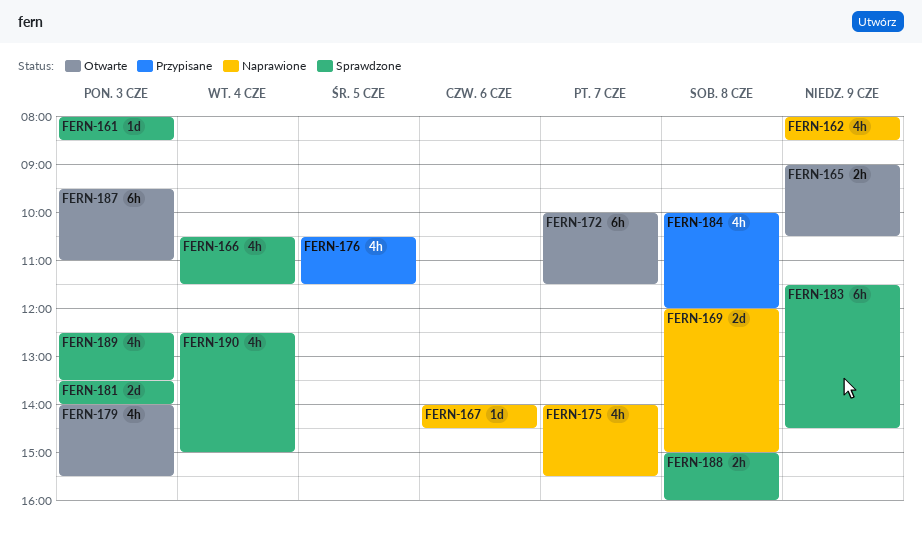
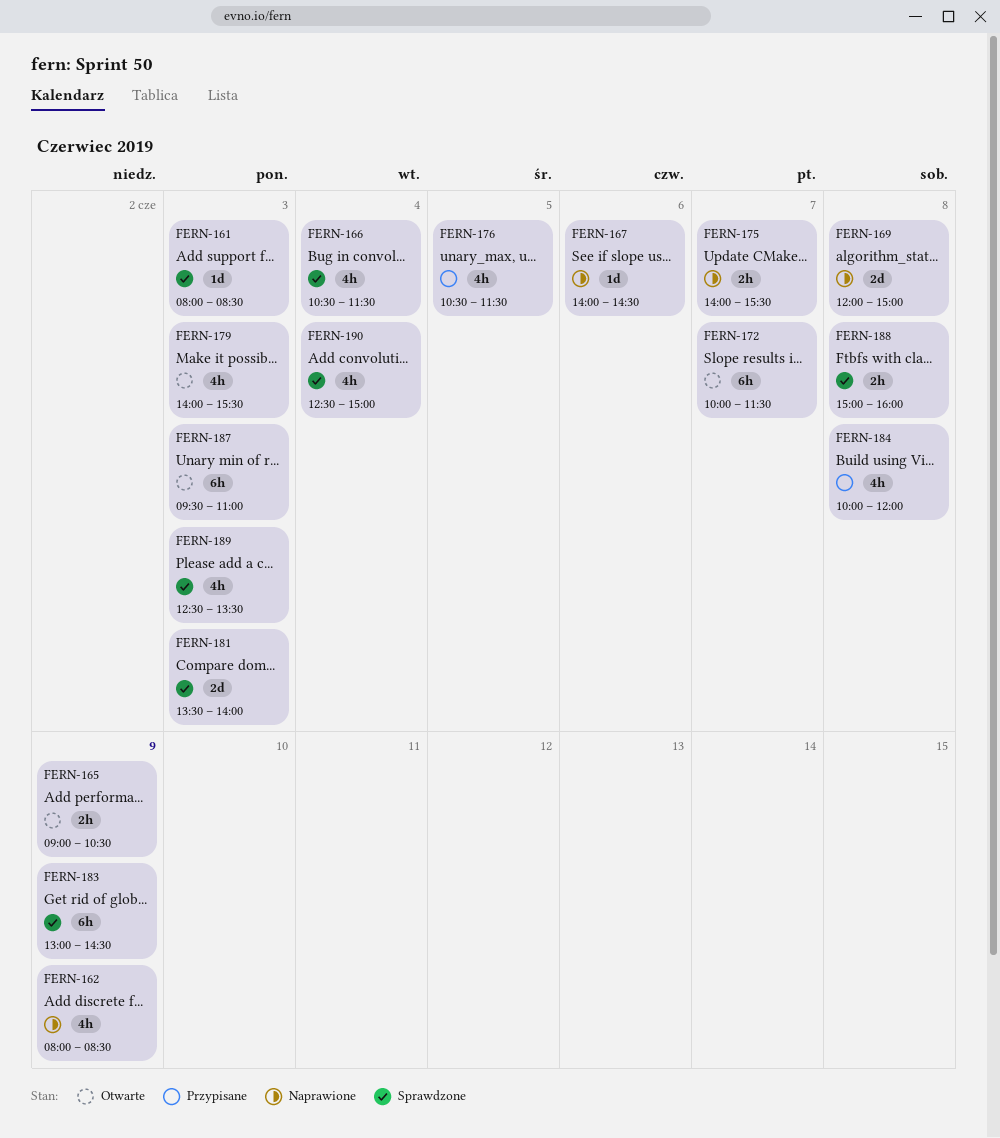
FERN-175, estimate: 4h -> 2h
FERN-183, begins: 11:30 -> 13:00

